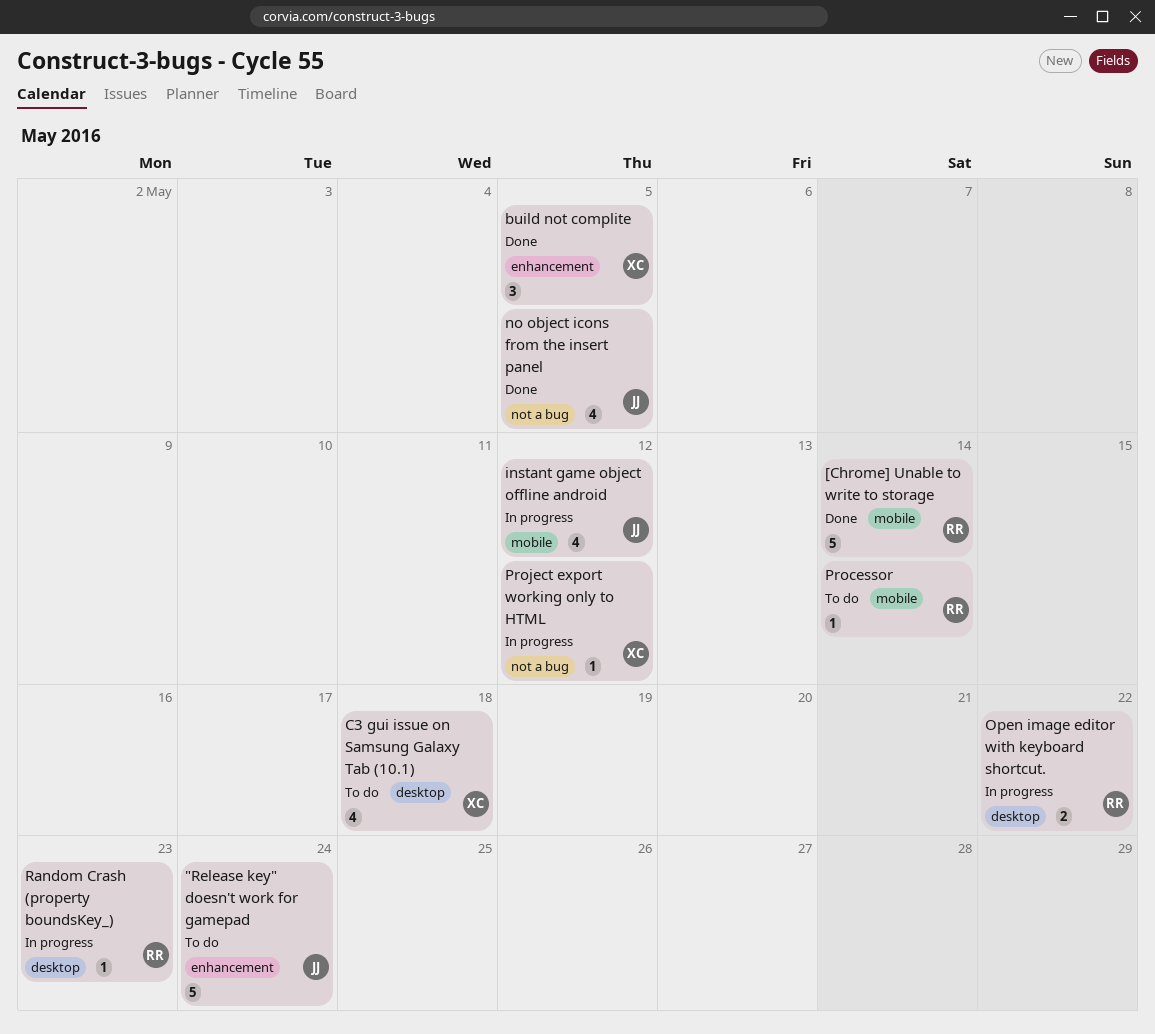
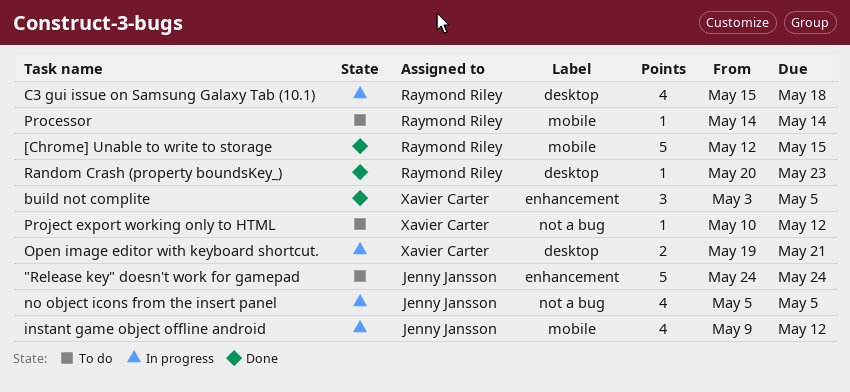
[Chrome] Unable to write to storage, due: May 14 -> May 15
C3 gui issue on Samsung Galaxy Tab (10.1), status: To do -> In progress
C3 gui issue on Samsung Galaxy Tab (10.1), owner: Xavier Carter -> Raymond Riley
no object icons from the insert panel, status: Done -> In progress
Open image editor with keyboard shortcut., owner: Raymond Riley -> Xavier Carter
Open image editor with keyboard shortcut., due: May 22 -> May 21
Project export working only to HTML, status: In progress -> To do
Random Crash (property boundsKey_), status: In progress -> Done

